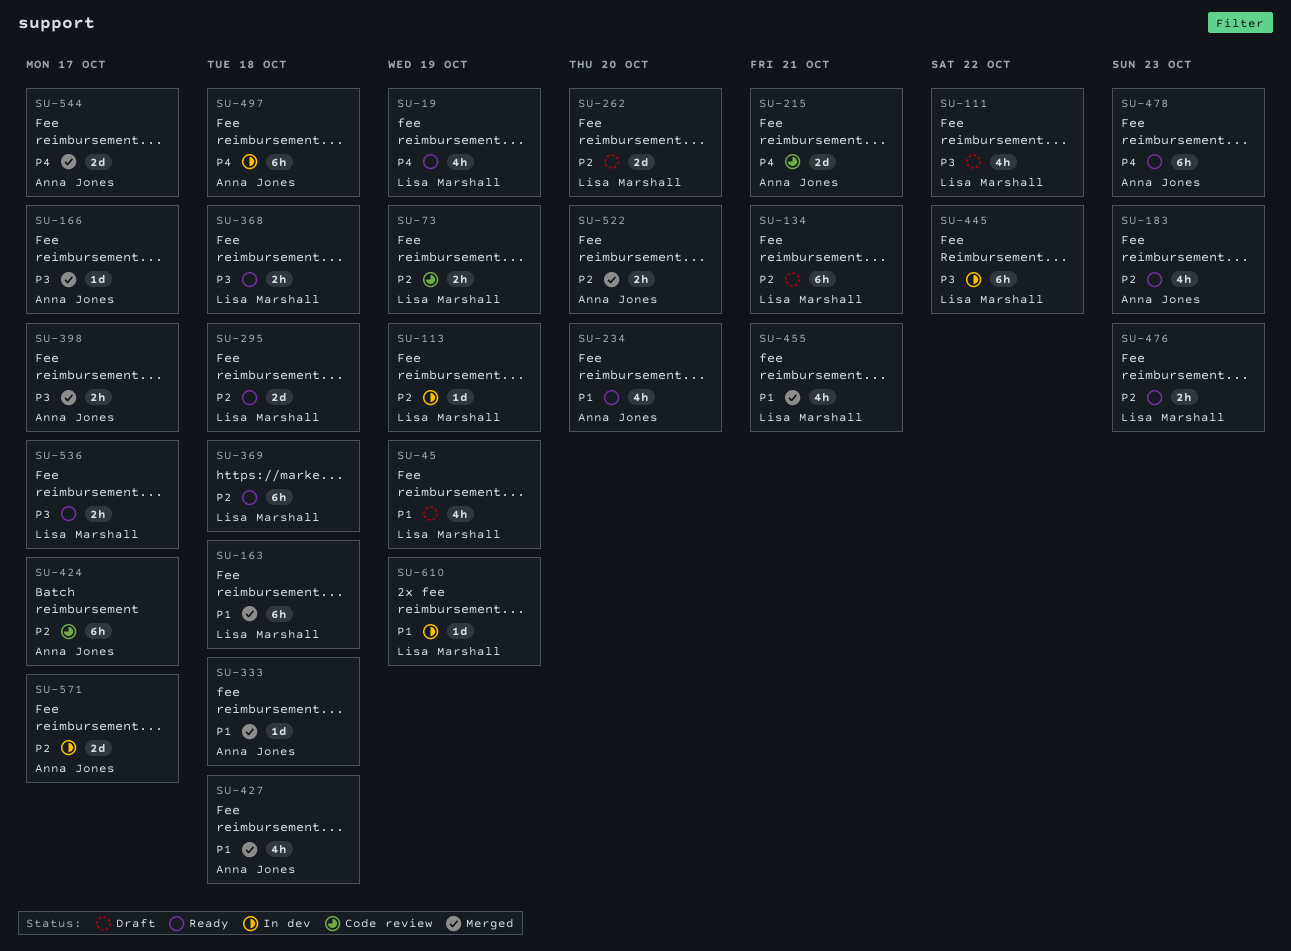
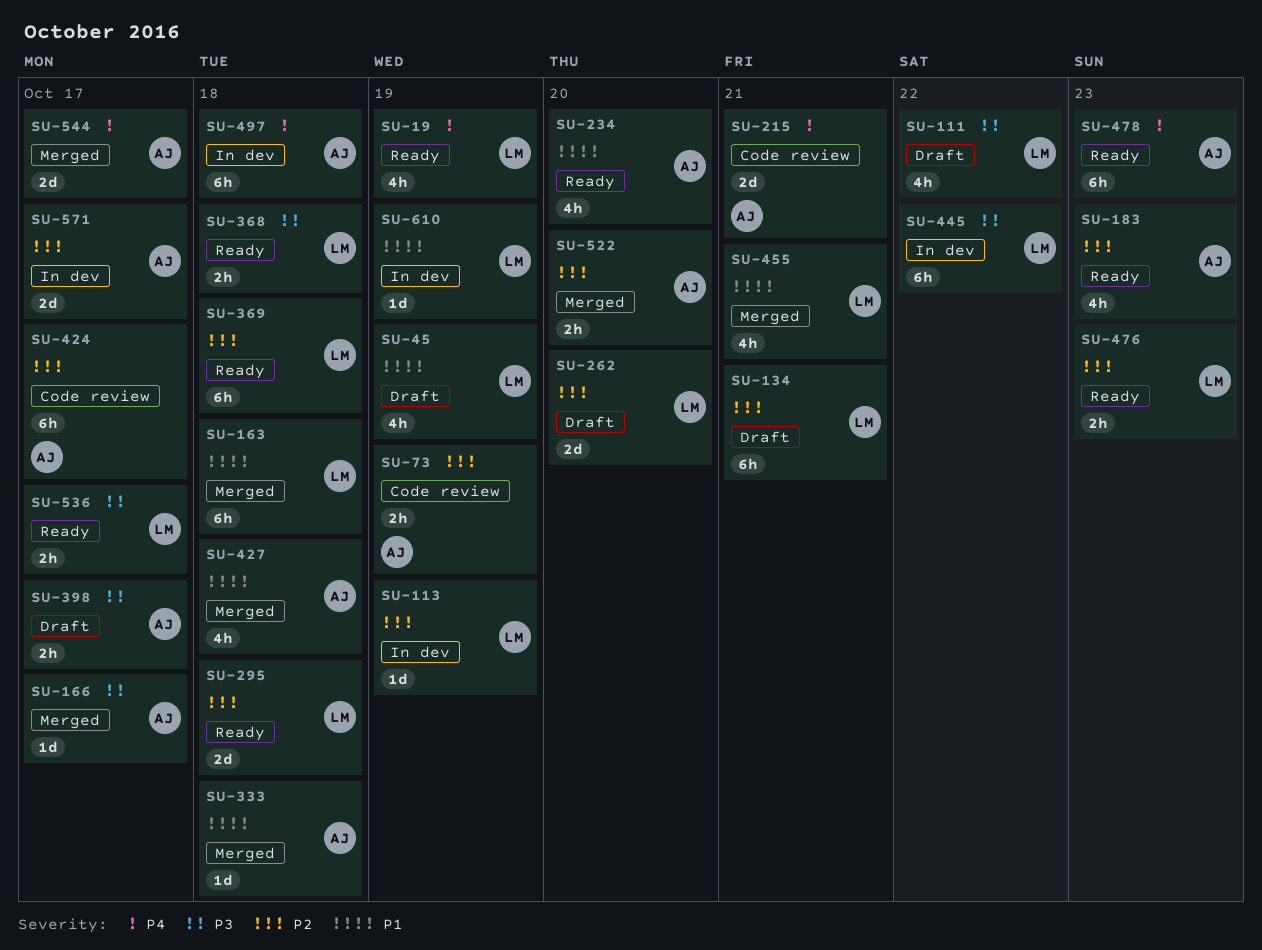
SU-73, owner: Lisa Marshall -> Anna Jones
SU-398, status: Merged -> Draft

